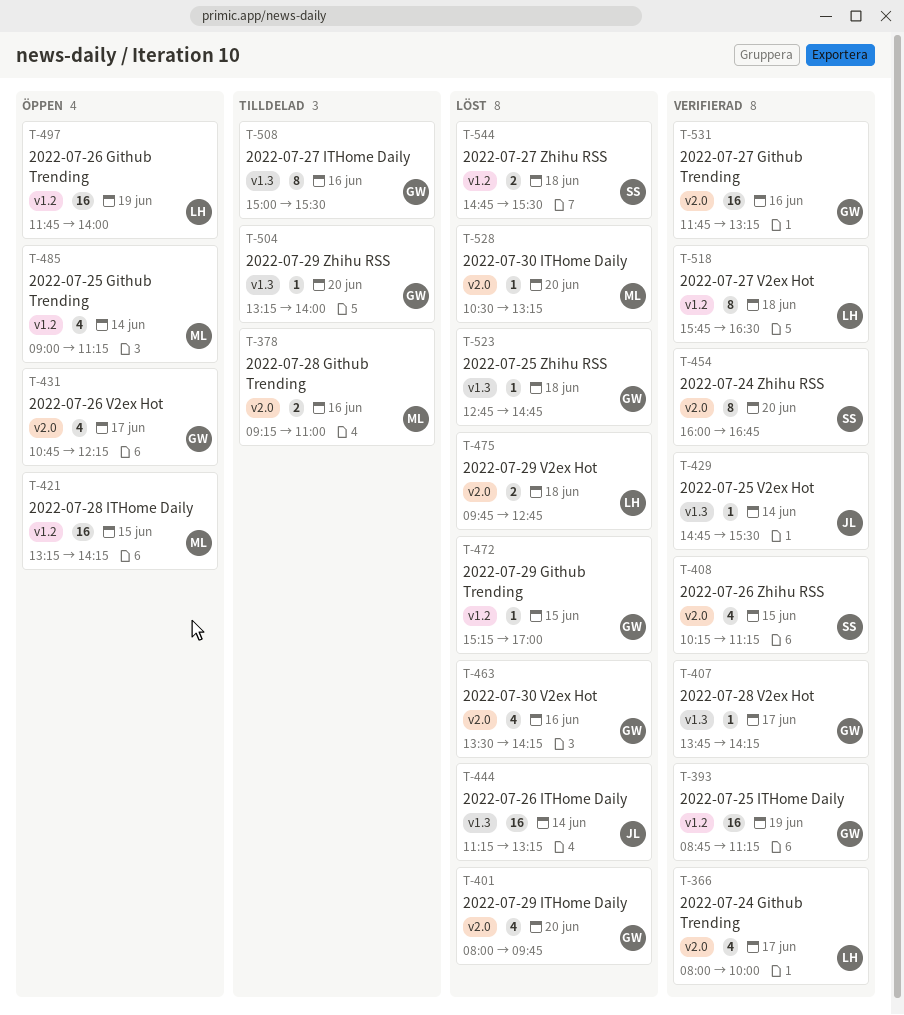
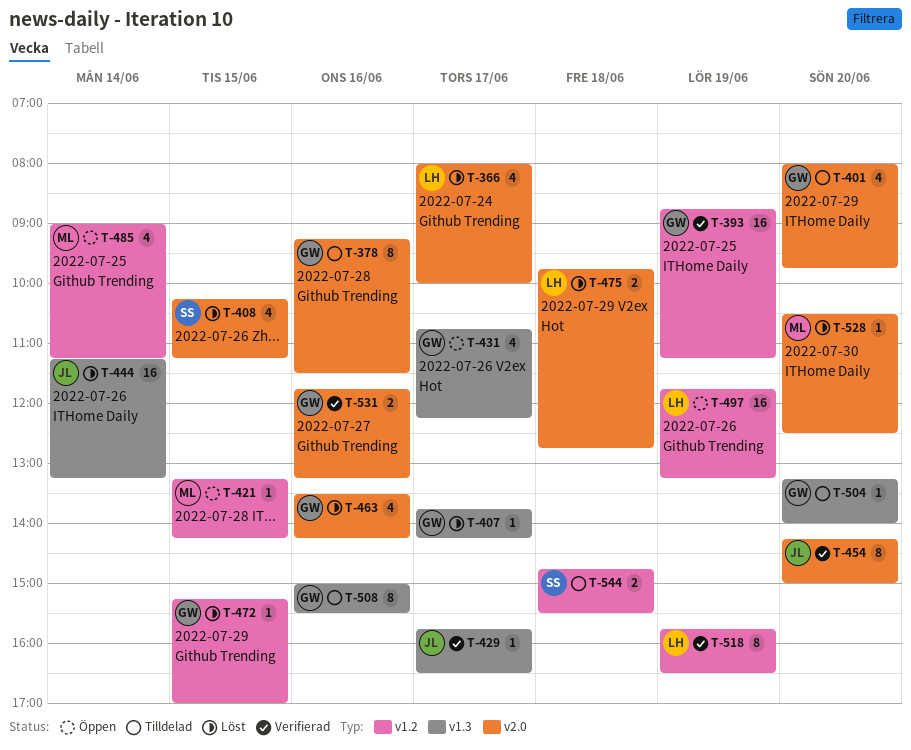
T-366, status: Verifierad -> Löst
T-378, owner: ML -> GW
T-378, estimate: 2 -> 8
T-378, ends: 11:00 -> 11:30
T-401, status: Löst -> Tilldelad
T-407, status: Verifierad -> Löst
T-408, status: Verifierad -> Löst
T-421, estimate: 16 -> 1
T-429, day: Jun 14 -> Jun 17
T-429, begins: 14:45 -> 15:45
T-429, ends: 15:30 -> 16:30
T-431, label: v2.0 -> v1.3
T-454, owner: SS -> JL
T-454, begins: 16:00 -> 14:15
T-454, ends: 16:45 -> 15:00
T-497, ends: 14:00 -> 13:15
T-518, day: Jun 18 -> Jun 19
T-523: present -> none
T-528, ends: 13:15 -> 12:30
T-531, estimate: 16 -> 2
T-544, status: Löst -> Tilldelad

